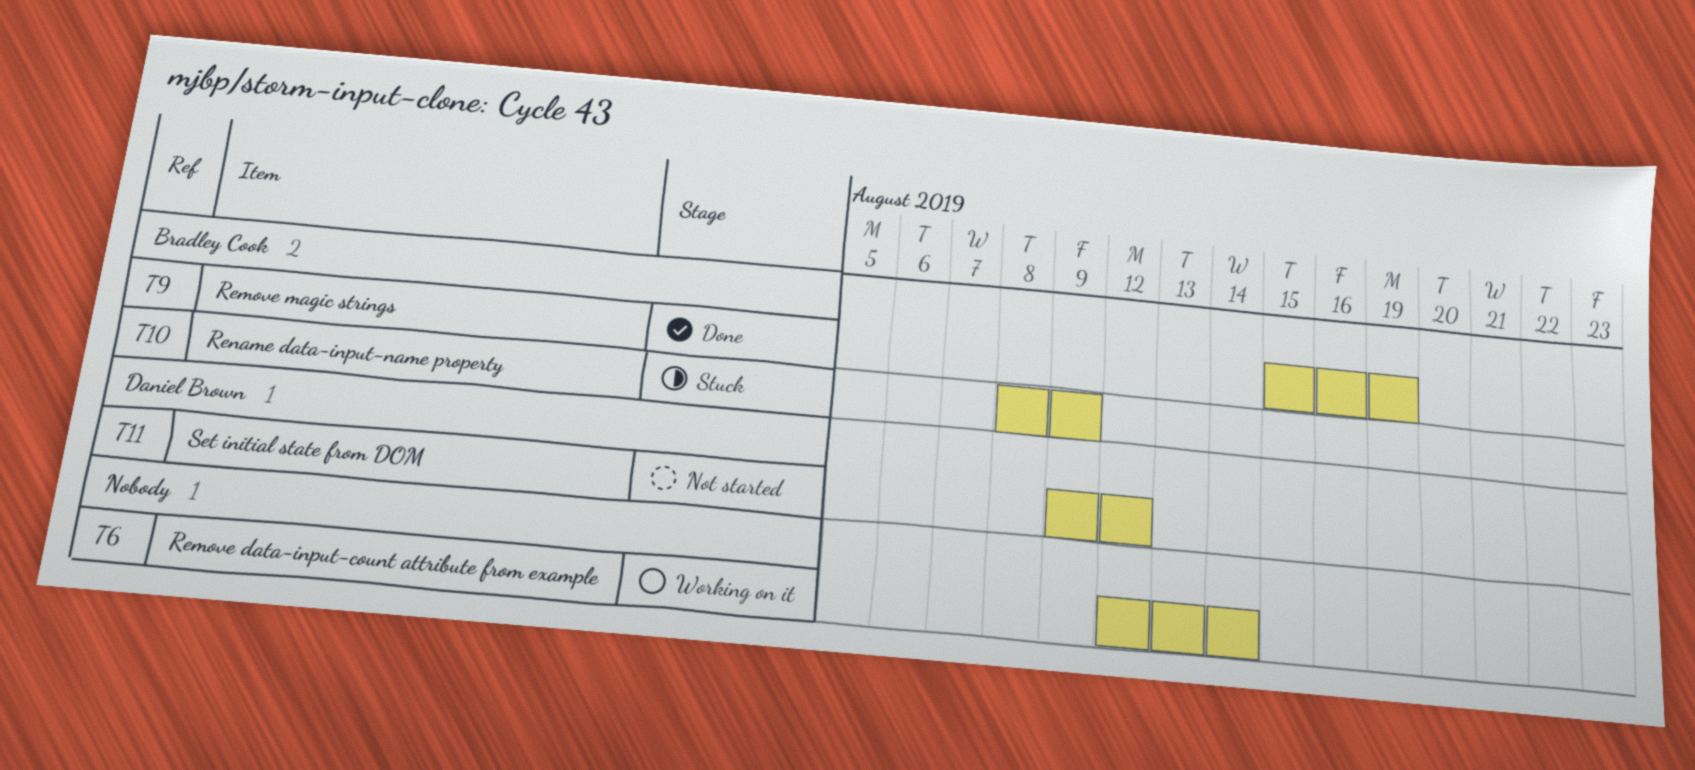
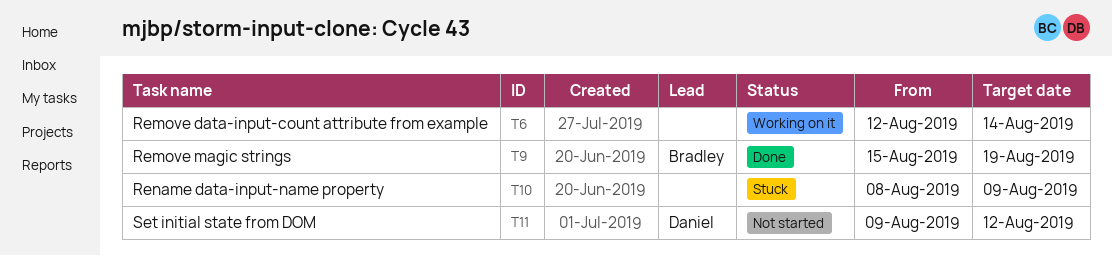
T10, owner: Bradley Cook -> none

